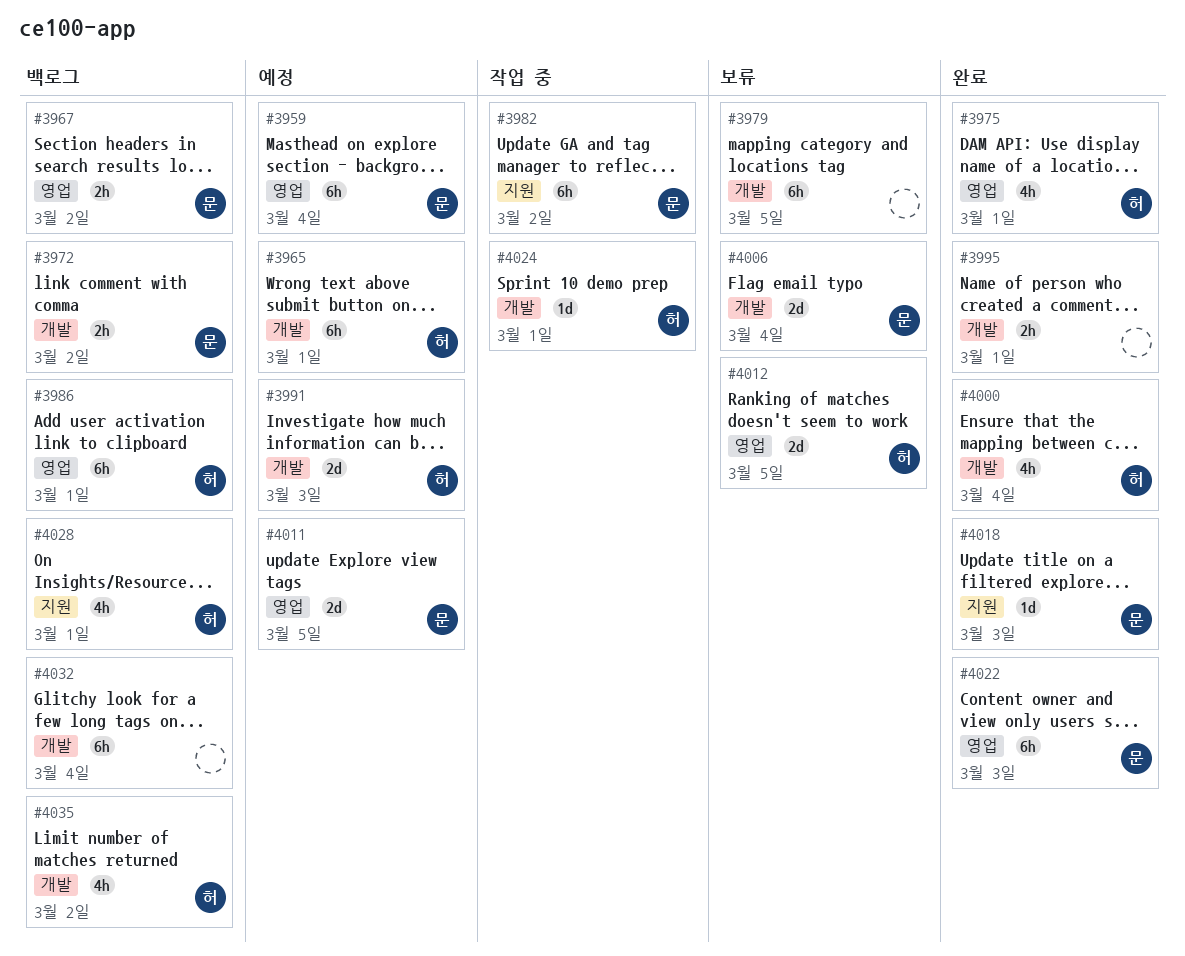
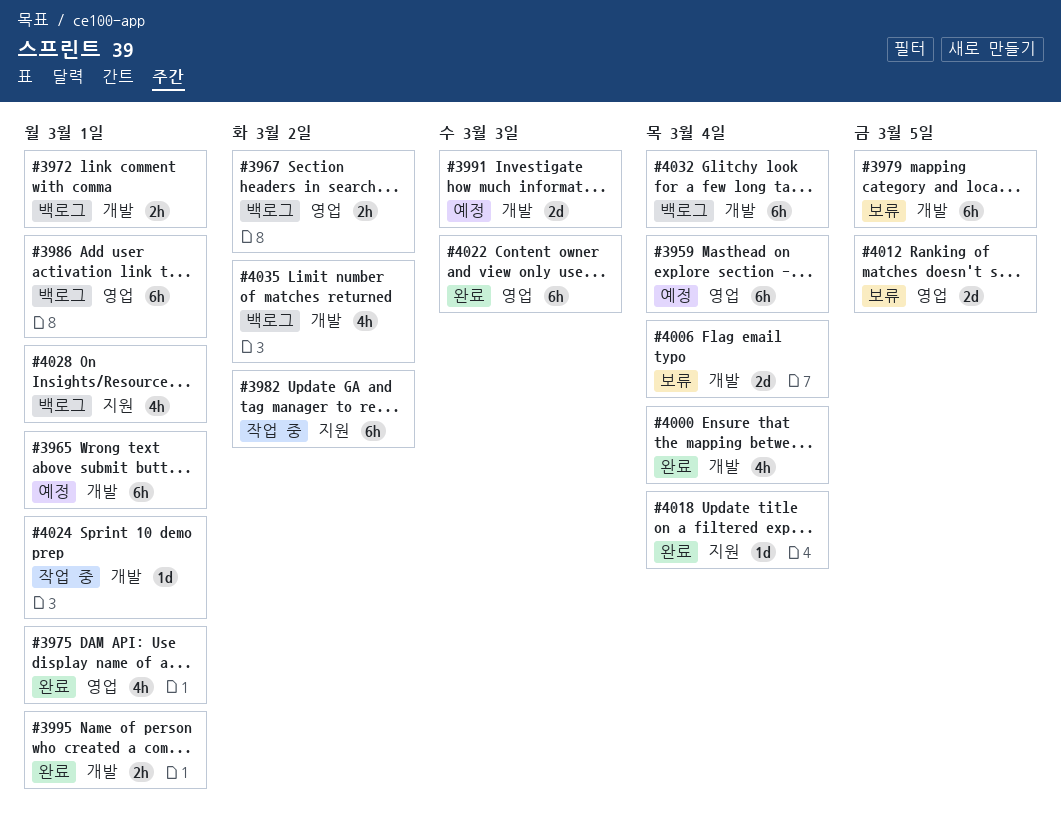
#3972, due: Mar 2 -> Mar 1
#4011: present -> none
#4018, due: Mar 3 -> Mar 4

